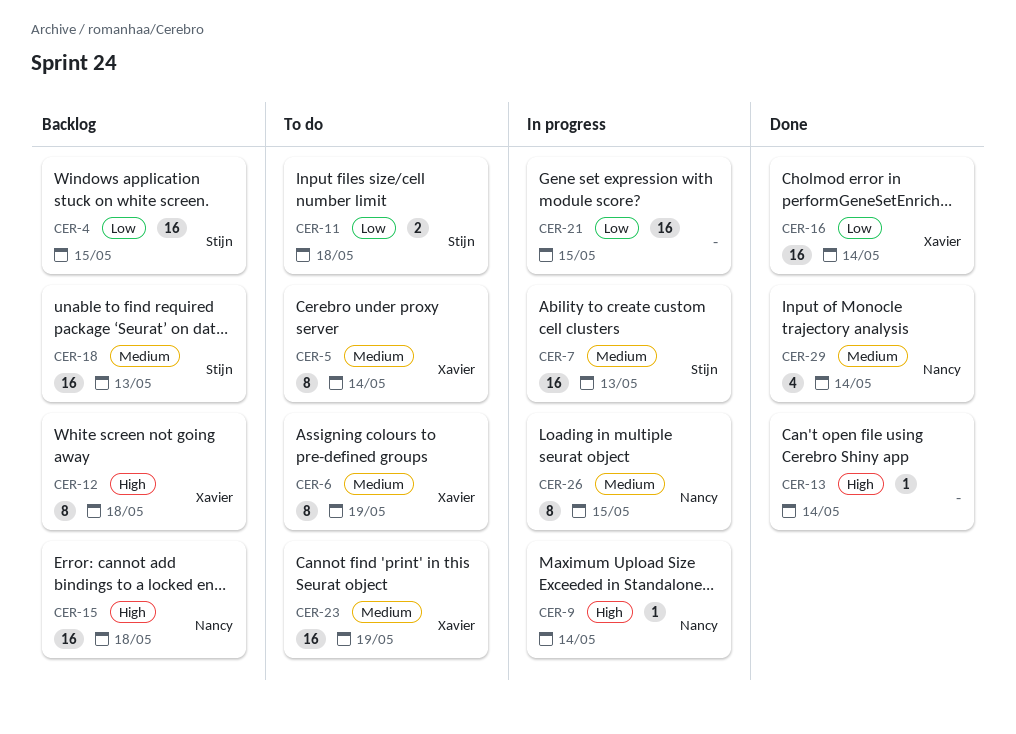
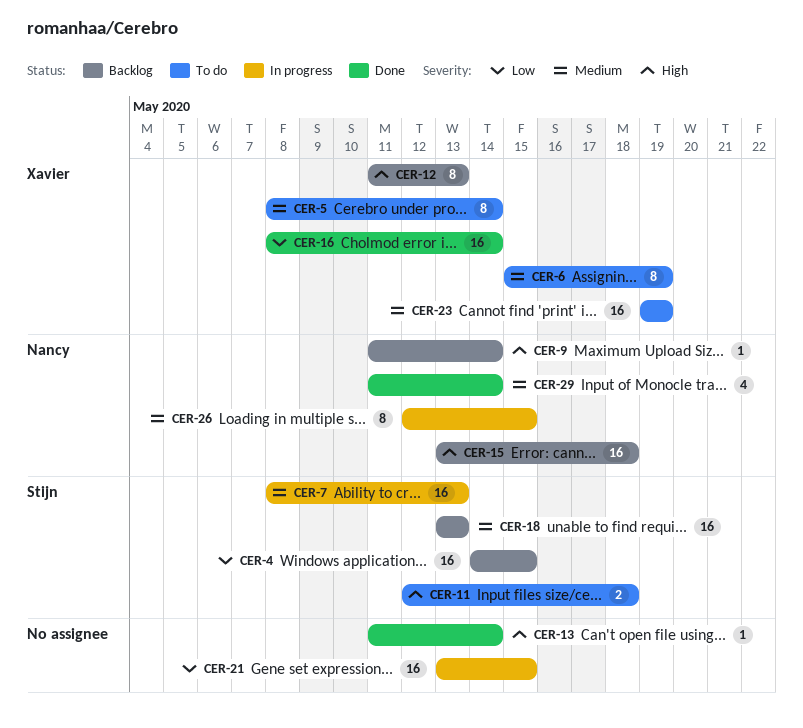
CER-9, status: In progress -> Backlog
CER-11, priority: Low -> High
CER-12, due: May 18 -> May 13

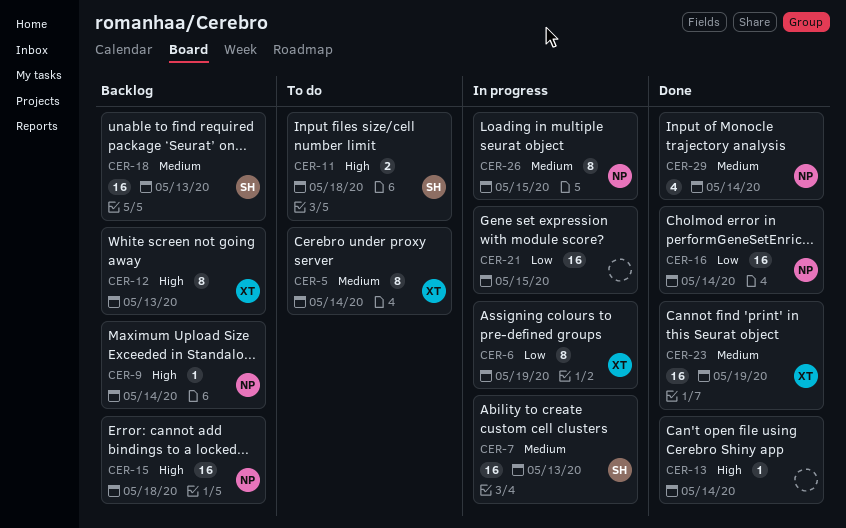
CER-4: present -> none
CER-6, status: To do -> In progress
CER-6, priority: Medium -> Low
CER-16, owner: Xavier -> Nancy
CER-23, status: To do -> Done

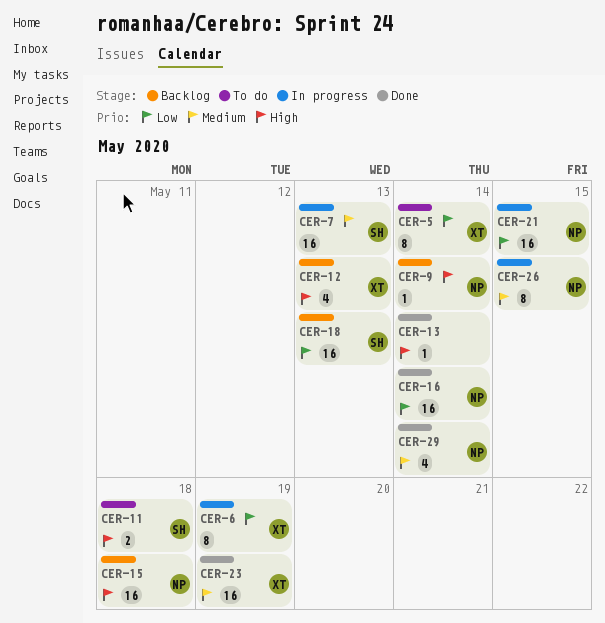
CER-5, priority: Medium -> Low
CER-12, estimate: 8 -> 4
CER-18, priority: Medium -> Low
CER-21, owner: none -> NP

